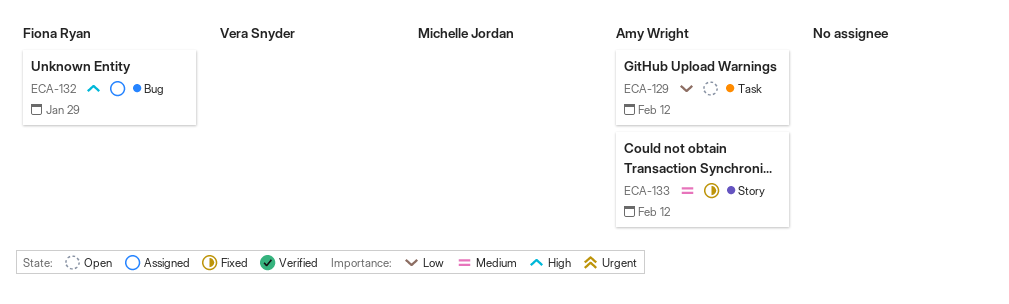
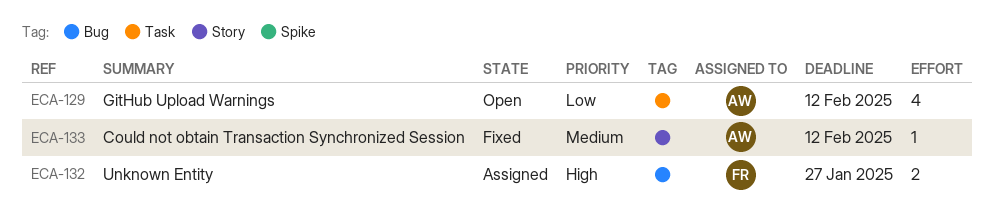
ECA-132, due: Jan 29 -> Jan 27

